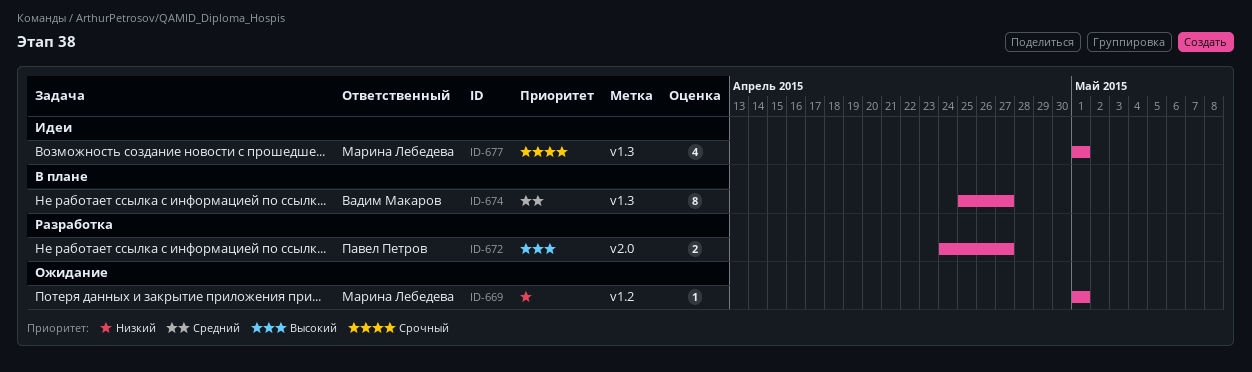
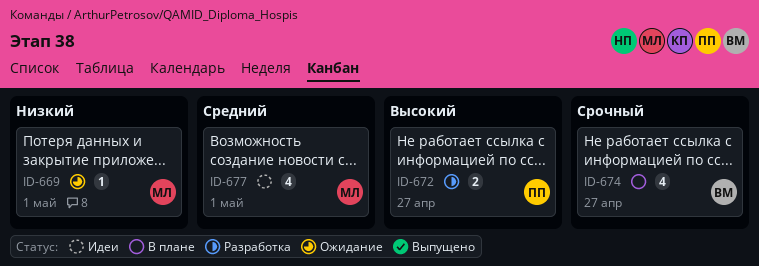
ID-674, priority: Средний -> Срочный
ID-674, estimate: 8 -> 4
ID-677, priority: Срочный -> Средний

